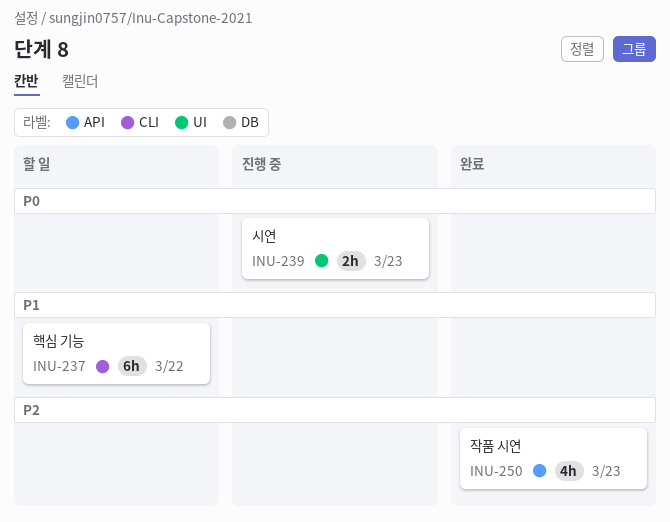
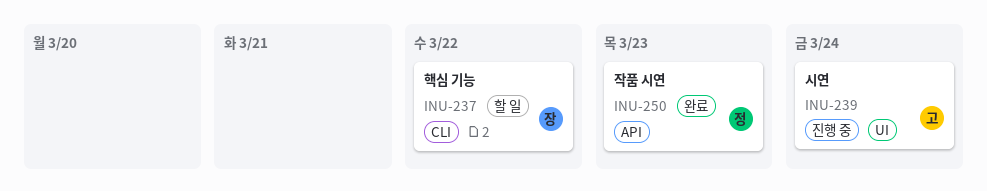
INU-239, due: Mar 23 -> Mar 24

